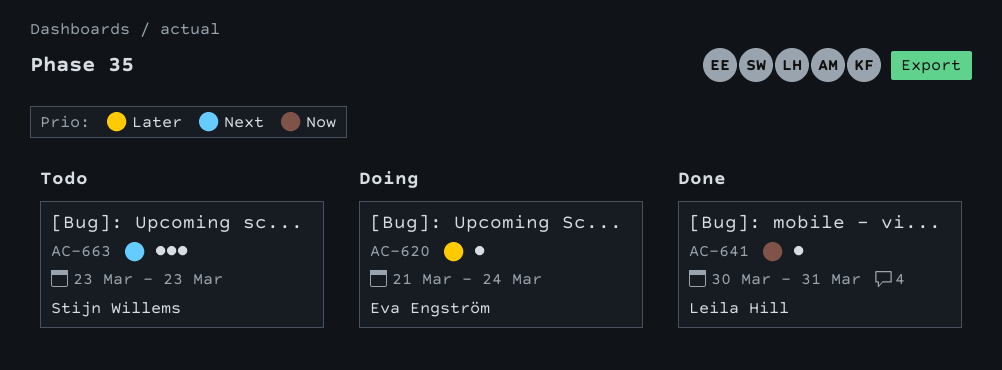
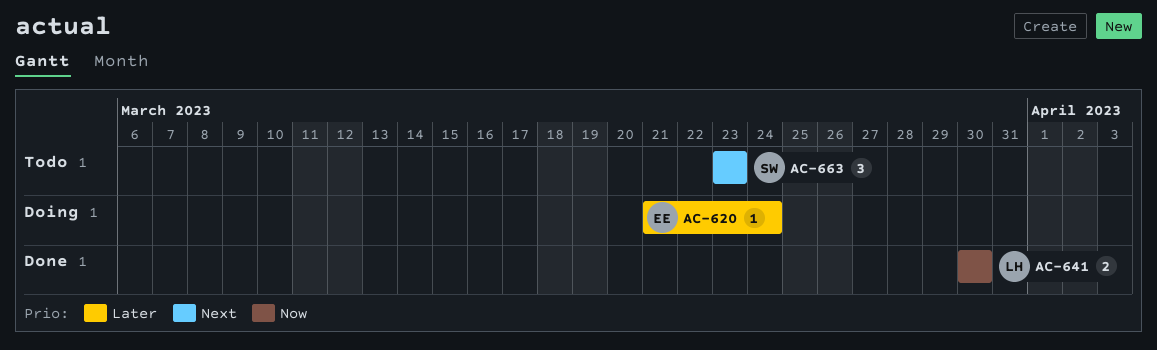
AC-641, estimate: 1 -> 2
AC-641, due: Mar 31 -> Mar 30

